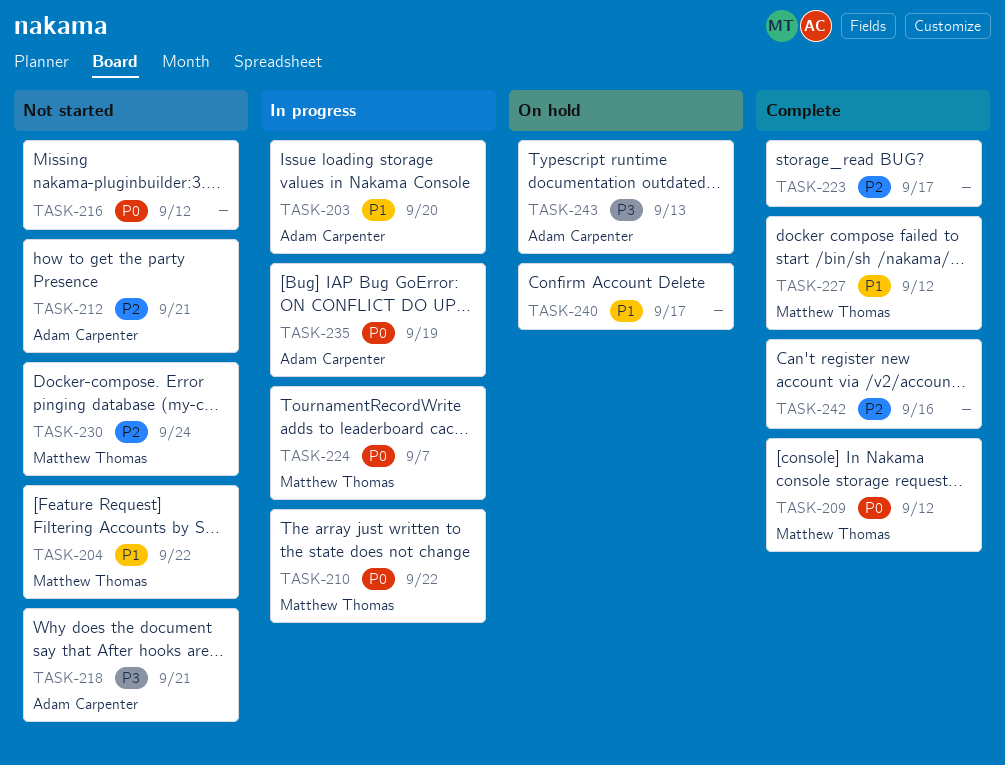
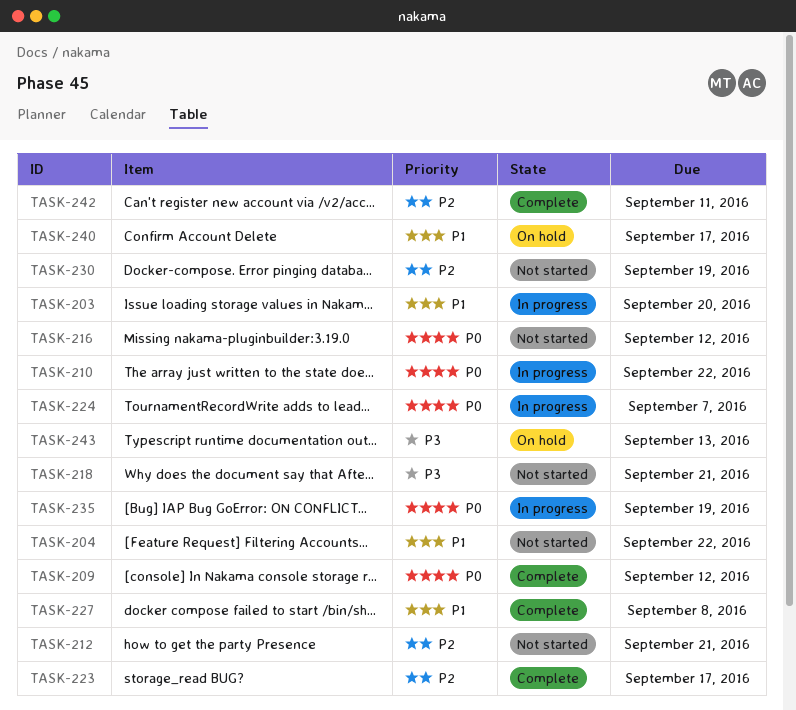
TASK-227, due: Sep 12 -> Sep 8
TASK-230, due: Sep 24 -> Sep 19
TASK-242, due: Sep 16 -> Sep 11

